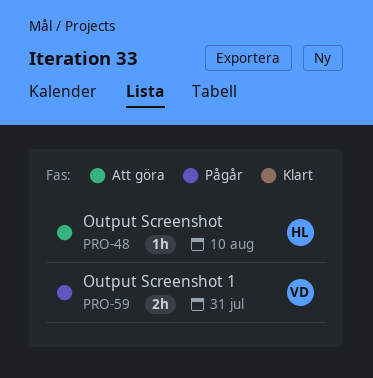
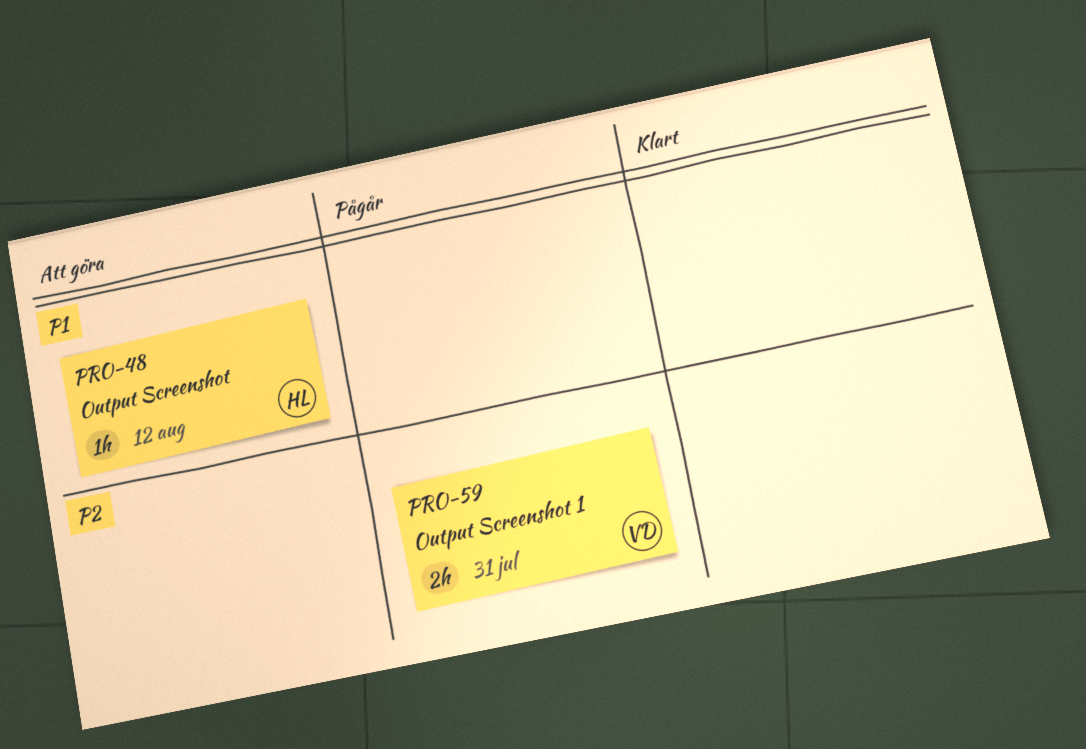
PRO-48, due: Aug 10 -> Aug 12

